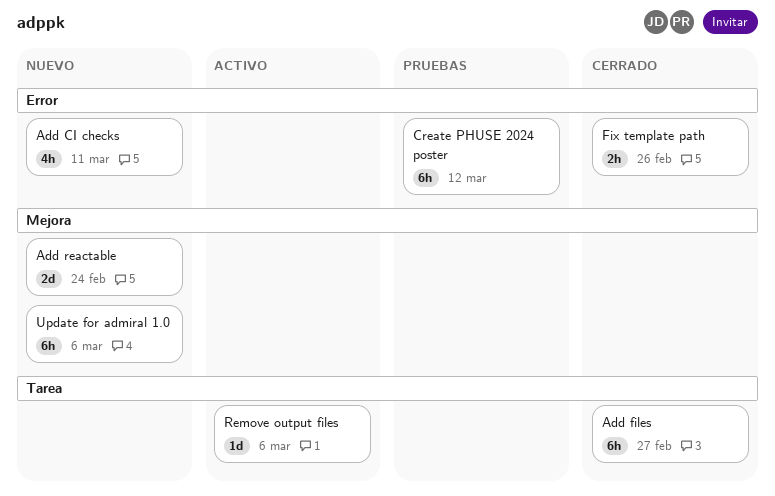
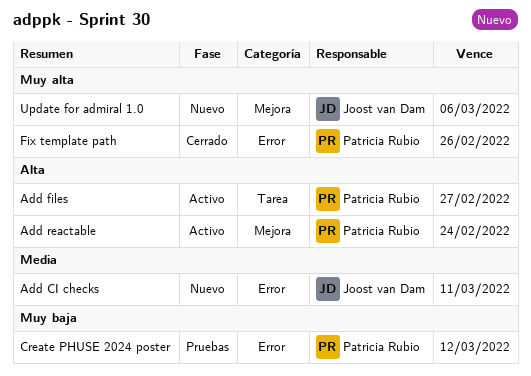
Add files, status: Cerrado -> Activo
Add reactable, status: Nuevo -> Activo
Remove output files: present -> none

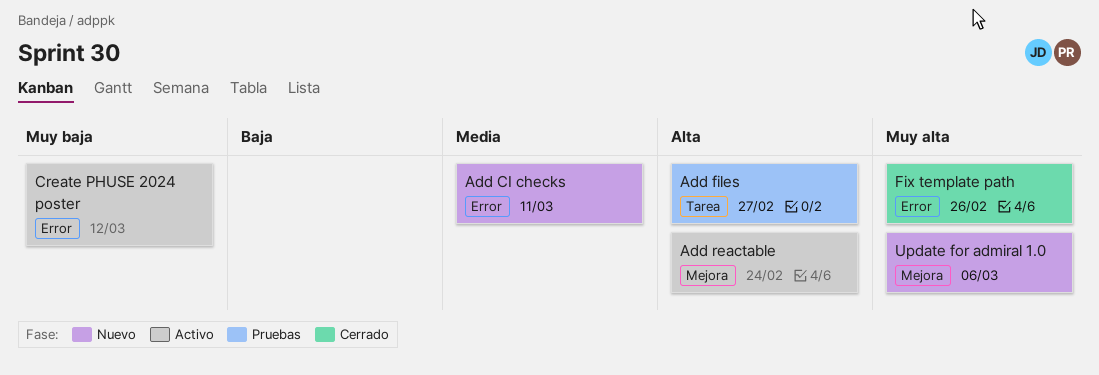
Add files, status: Activo -> Pruebas
Create PHUSE 2024 poster, status: Pruebas -> Activo

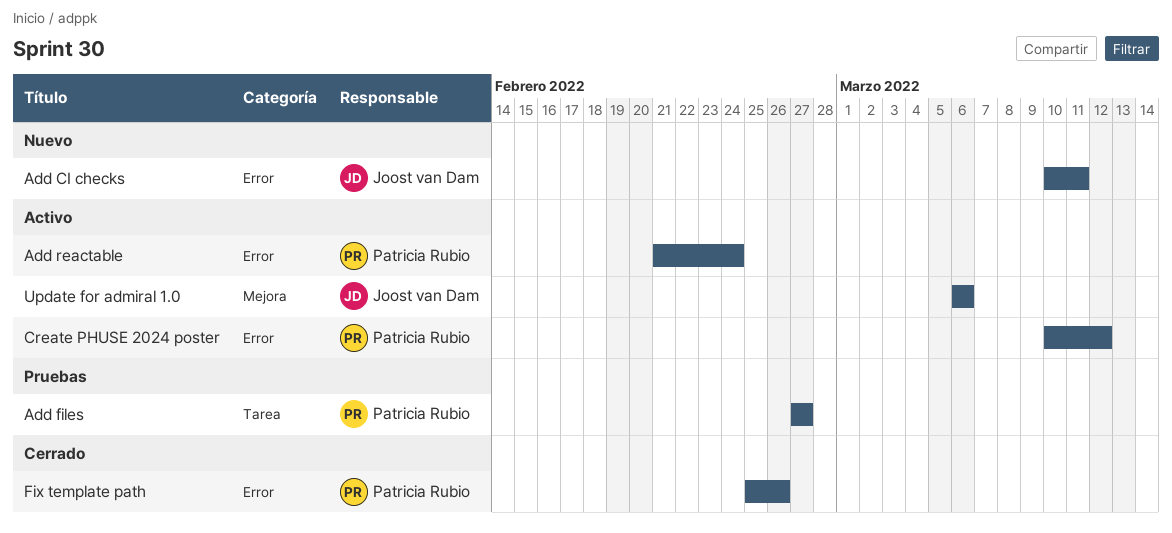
Add reactable, label: Mejora -> Error
Update for admiral 1.0, status: Nuevo -> Activo

